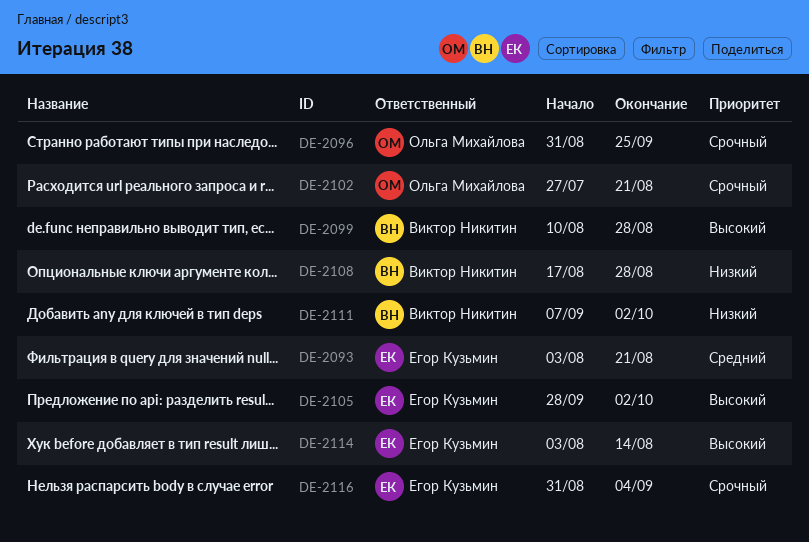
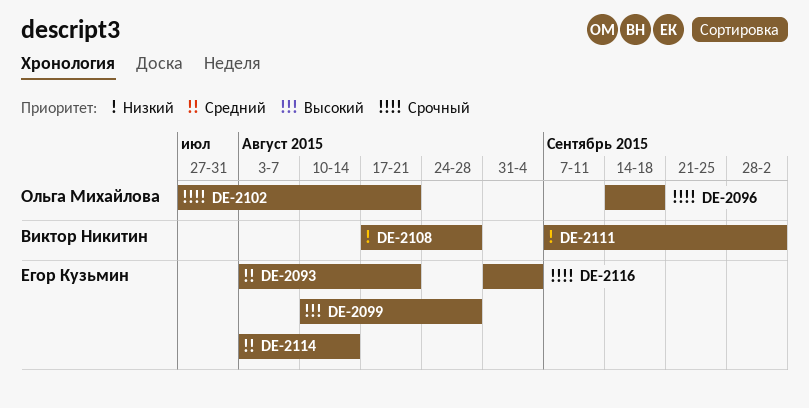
DE-2096, start: Aug 31 -> Sep 14
DE-2096, due: Sep 25 -> Sep 18
DE-2099, owner: Виктор Никитин -> Егор Кузьмин
DE-2105: present -> none
DE-2114, priority: Высокий -> Средний

